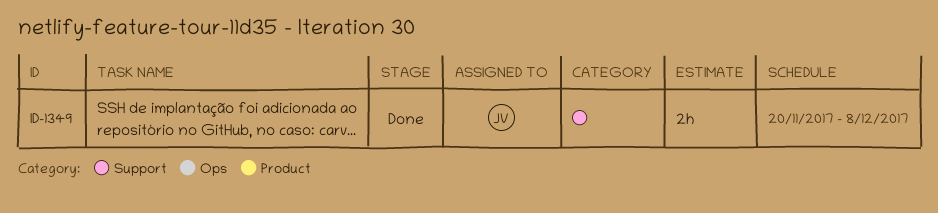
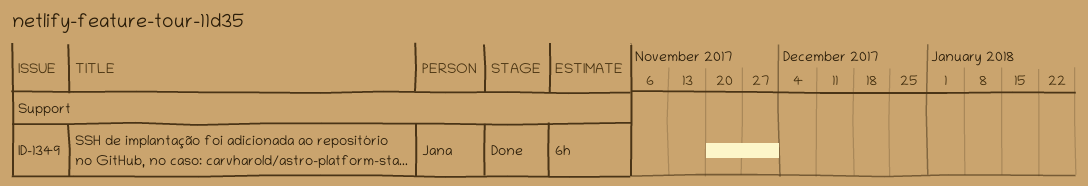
ID-1349, estimate: 2h -> 6h
ID-1349, due: Dec 8 -> Dec 1

